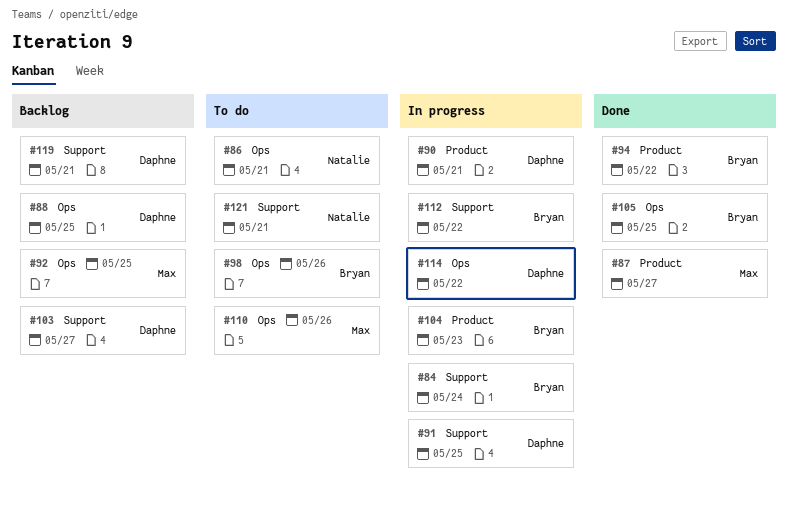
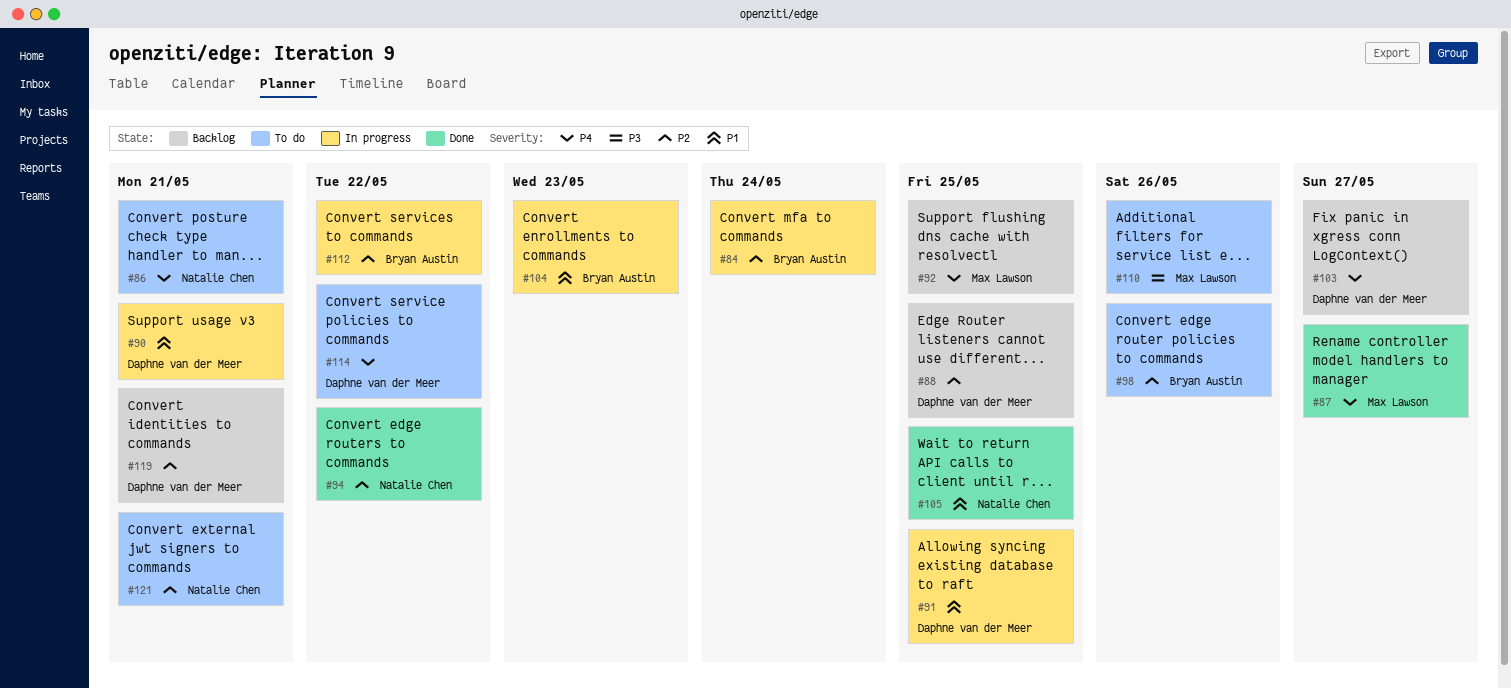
#94, owner: Bryan Austin -> Natalie Chen
#105, owner: Bryan Austin -> Natalie Chen
#114, status: In progress -> To do

